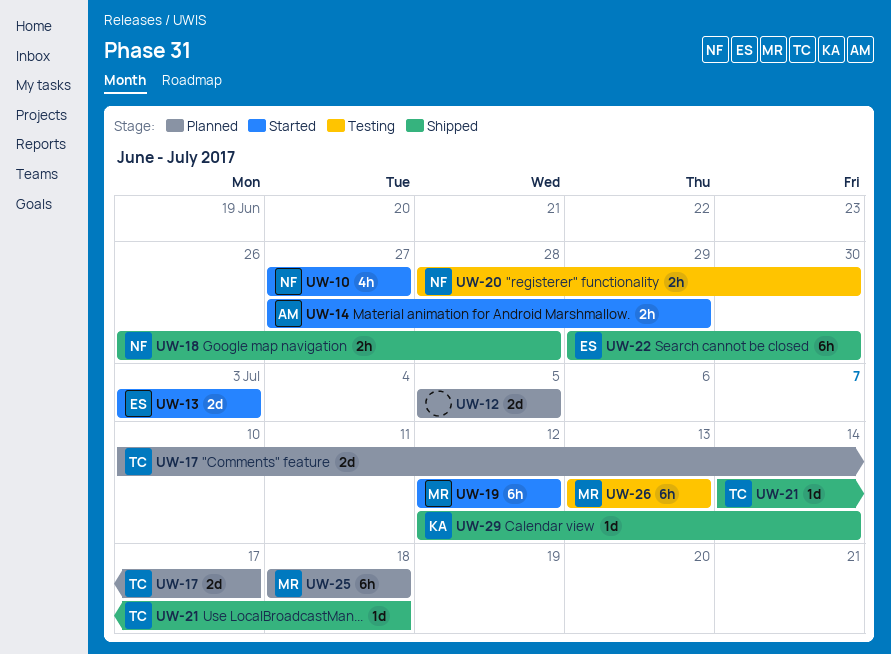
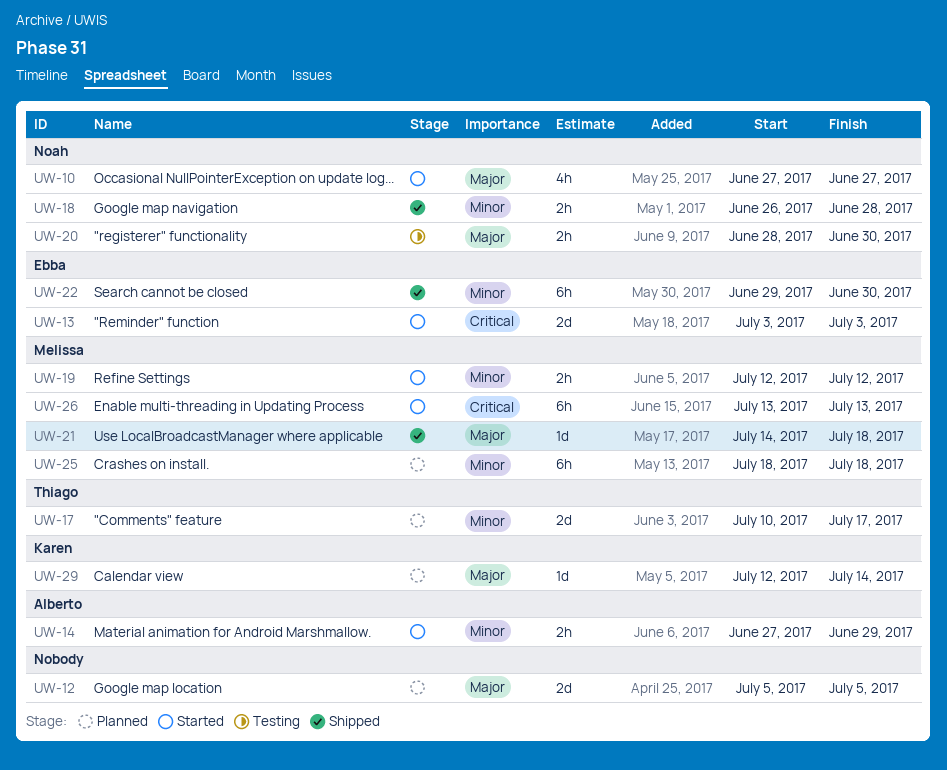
UW-19, estimate: 6h -> 2h
UW-21, owner: Thiago -> Melissa
UW-26, status: Testing -> Started
UW-29, status: Shipped -> Planned

